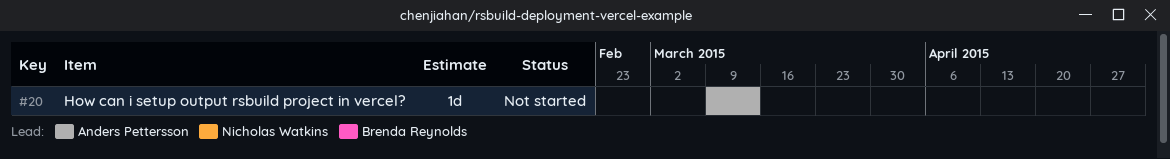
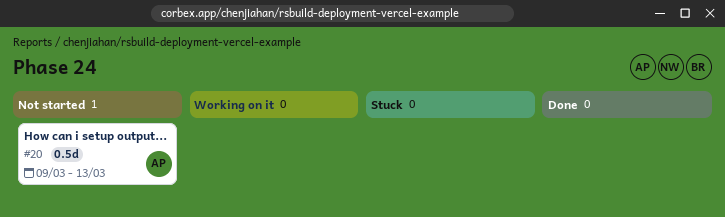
#20, estimate: 1d -> 0.5d

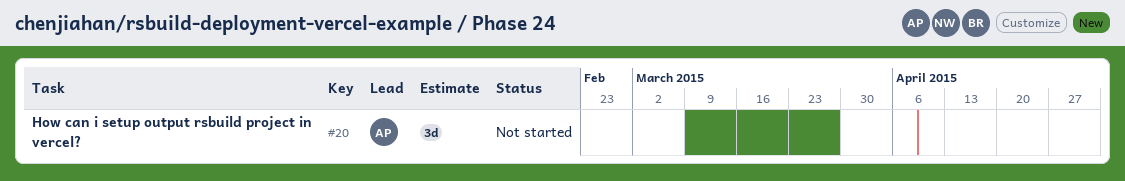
#20, estimate: 0.5d -> 3d
#20, due: Mar 13 -> Mar 27

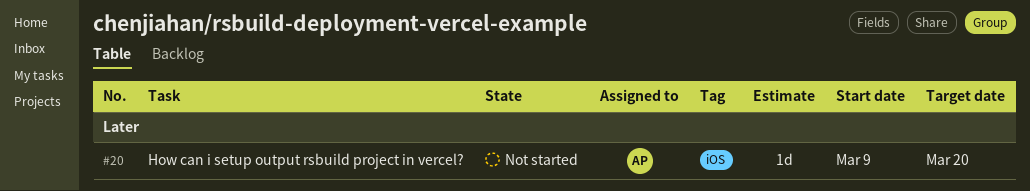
#20, estimate: 3d -> 1d
#20, due: Mar 27 -> Mar 20

